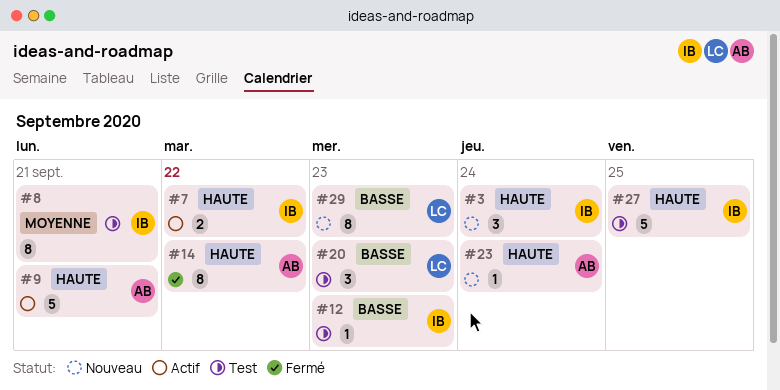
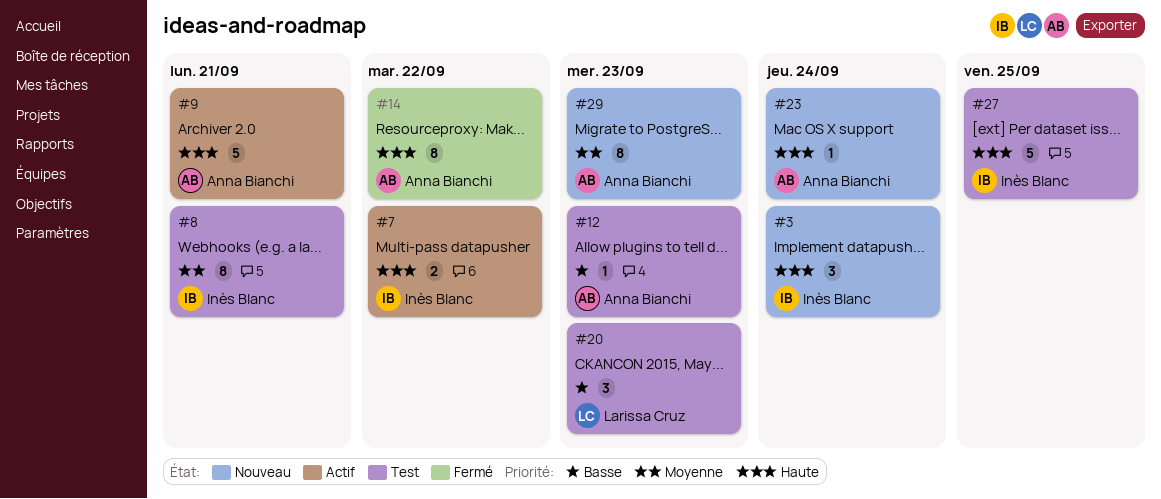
#12, owner: Inès Blanc -> Anna Bianchi
#29, owner: Larissa Cruz -> Anna Bianchi
#29, priority: Basse -> Moyenne

